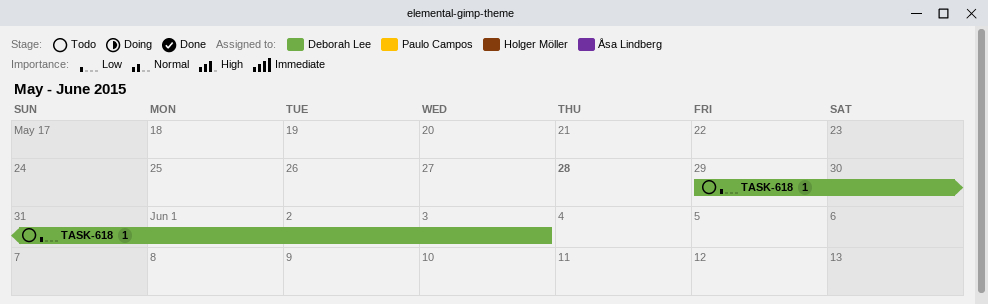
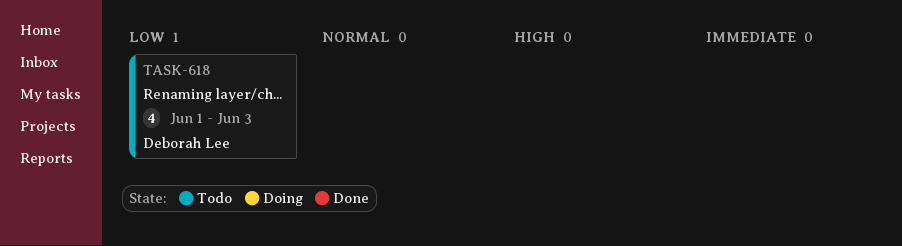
TASK-618, estimate: 1 -> 4
TASK-618, start: May 29 -> Jun 1

